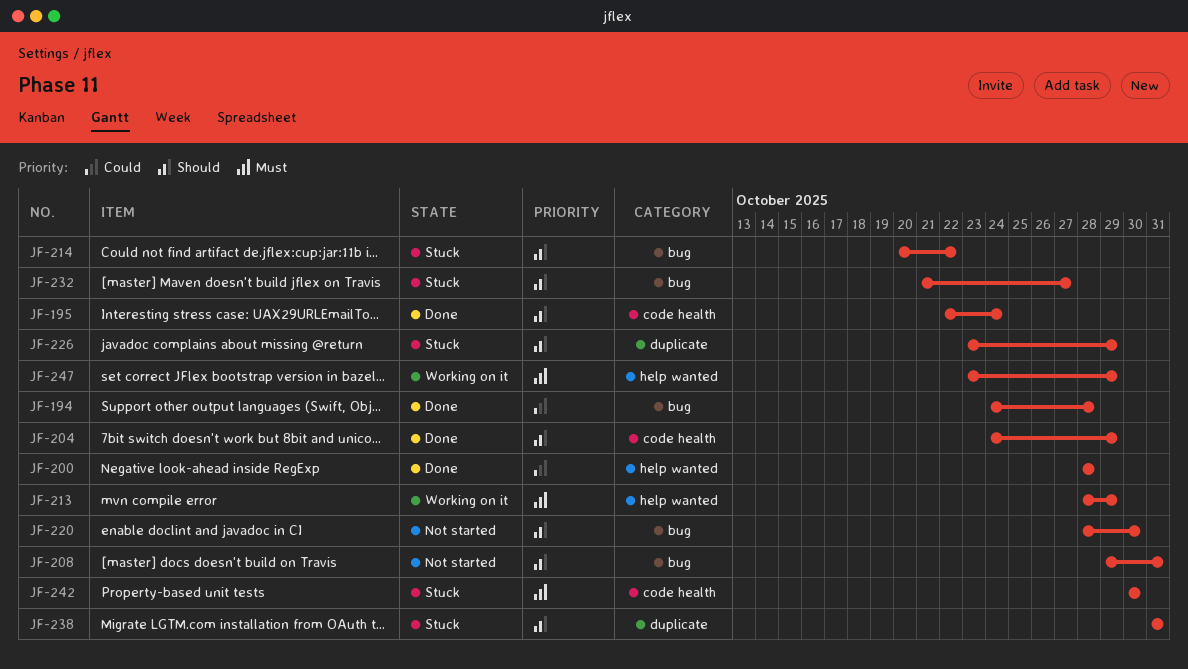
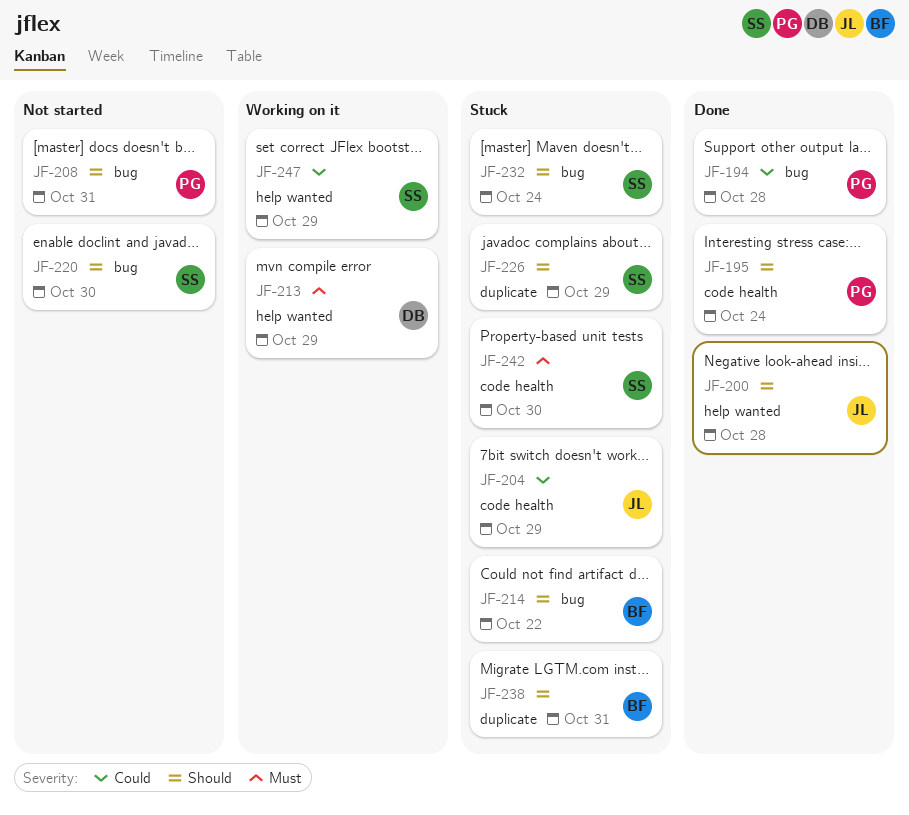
JF-200, priority: Could -> Should
JF-204, status: Done -> Stuck
JF-204, priority: Should -> Could
JF-232, due: Oct 27 -> Oct 24
JF-247, priority: Must -> Could

